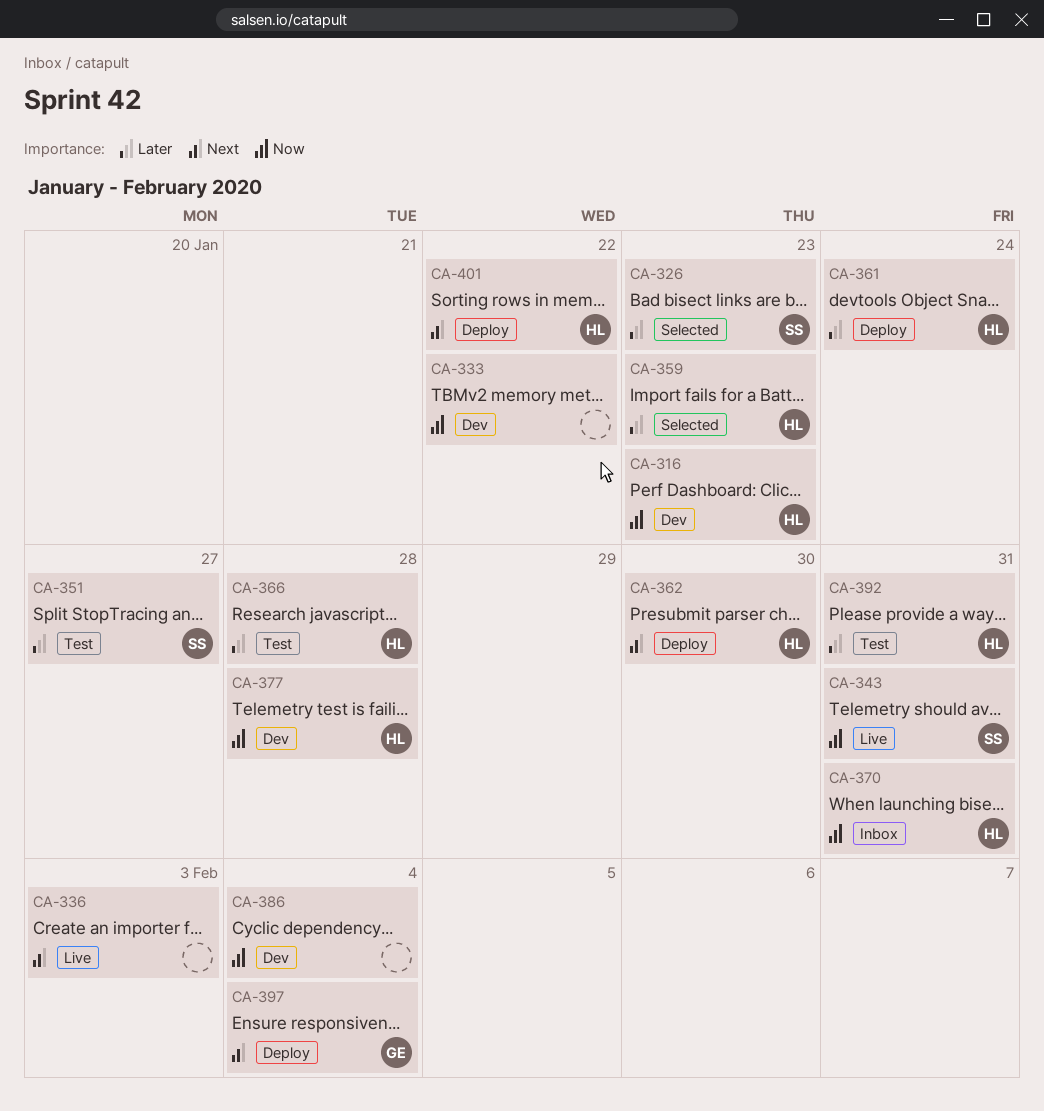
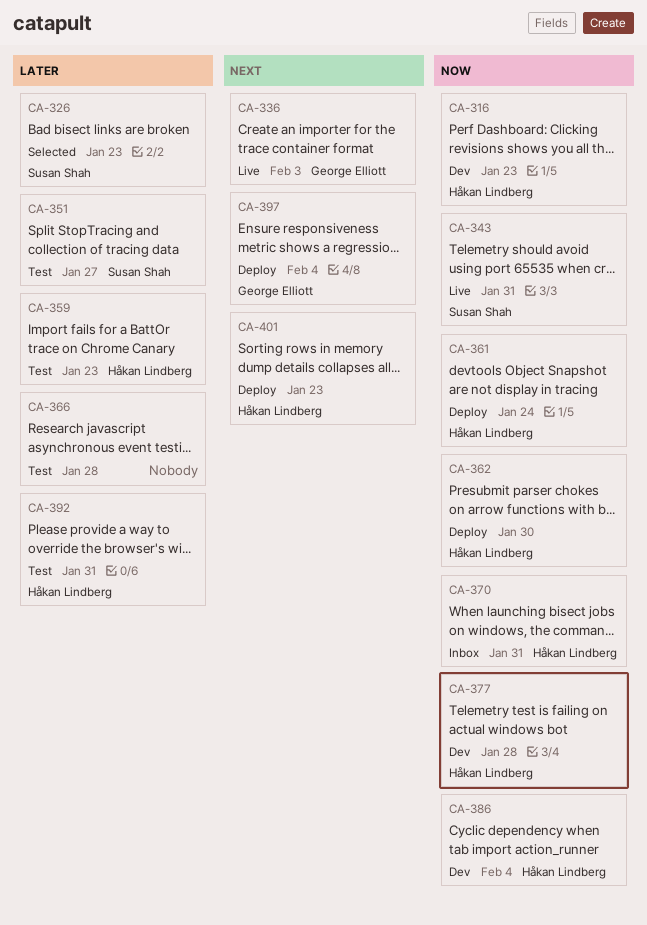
CA-333: present -> none
CA-336, owner: none -> George Elliott
CA-359, status: Selected -> Test
CA-361, priority: Later -> Now
CA-362, priority: Next -> Now
CA-366, owner: Håkan Lindberg -> none
CA-386, owner: none -> Håkan Lindberg
CA-401, due: Jan 22 -> Jan 23

